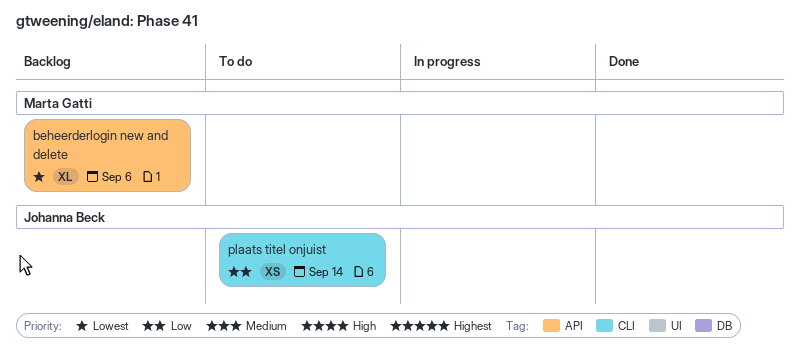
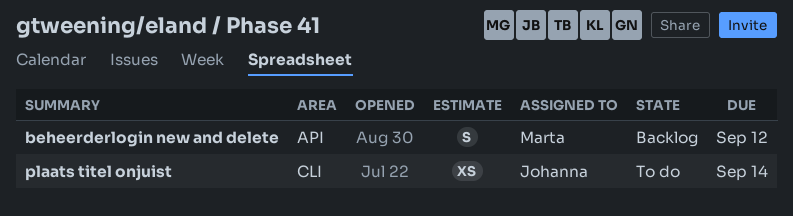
beheerderlogin new and delete, estimate: XL -> S
beheerderlogin new and delete, due: Sep 6 -> Sep 12

